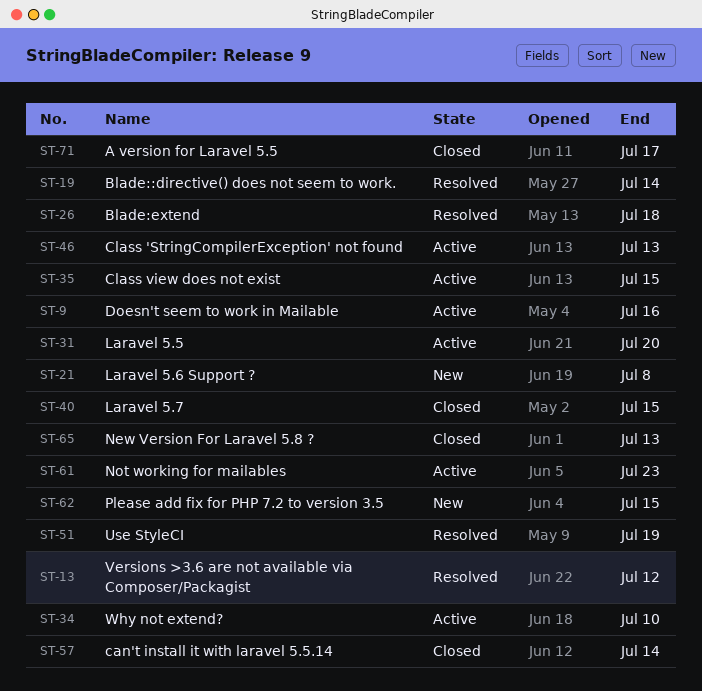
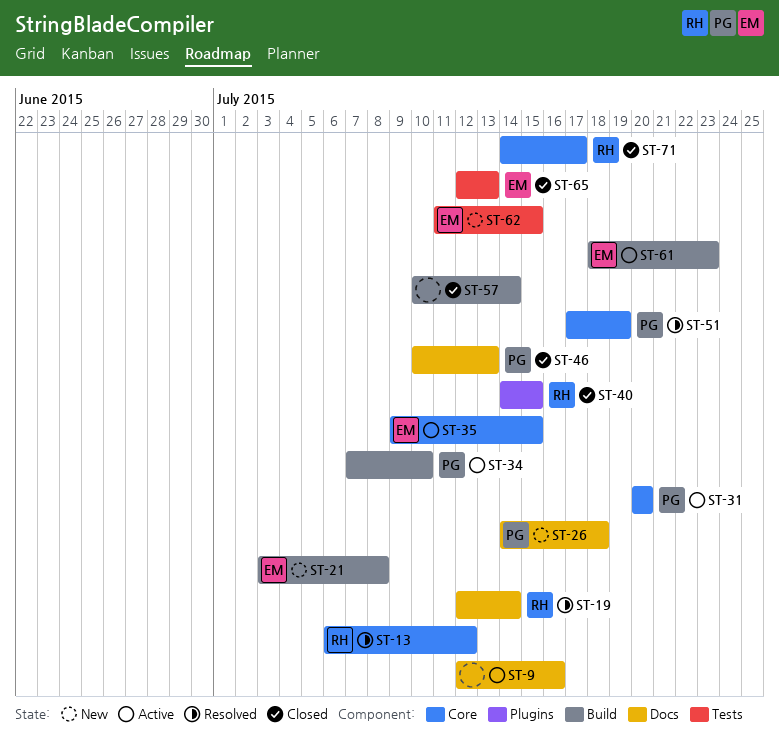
ST-26, status: Resolved -> New
ST-46, status: Active -> Closed

